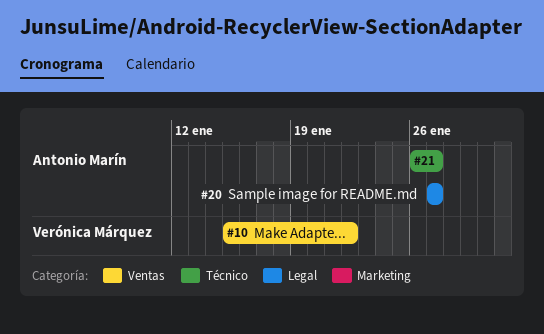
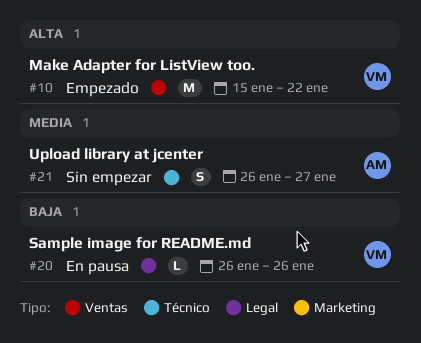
#20, owner: Antonio Marín -> Verónica Márquez
#20, start: Jan 27 -> Jan 26
#20, due: Jan 27 -> Jan 26

